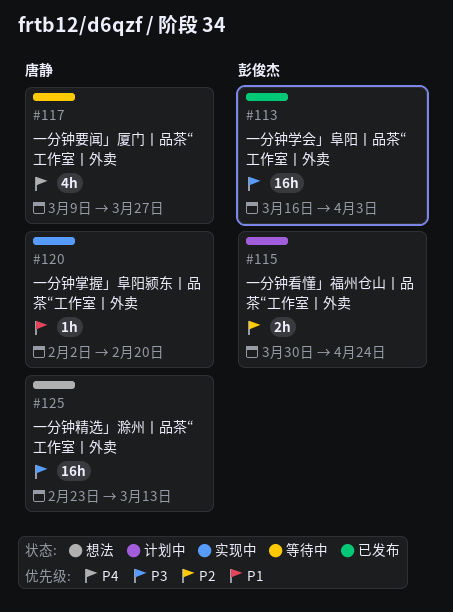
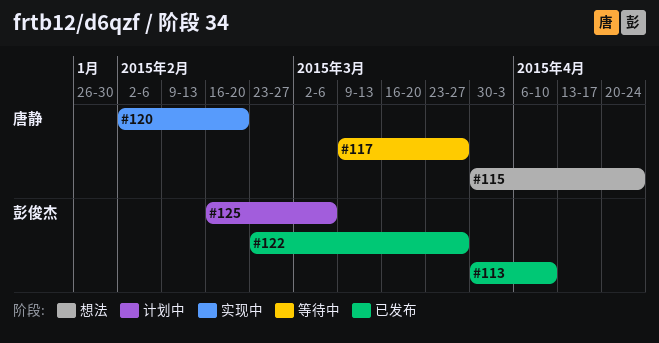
#113, start: Mar 16 -> Mar 30
#113, due: Apr 3 -> Apr 10
#115, status: 计划中 -> 想法
#115, owner: 彭俊杰 -> 唐静
#122: none -> present
#125, status: 想法 -> 计划中
#125, owner: 唐静 -> 彭俊杰
#125, start: Feb 23 -> Feb 16
#125, due: Mar 13 -> Mar 6

